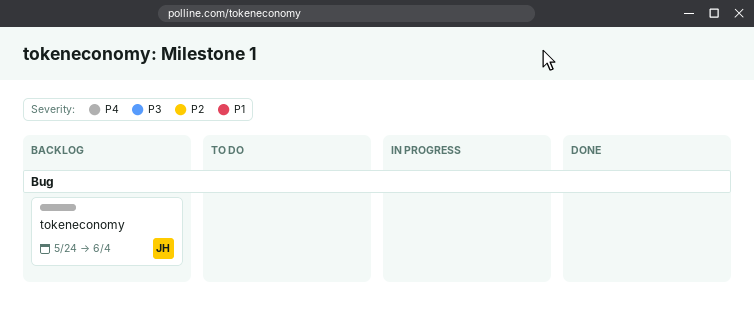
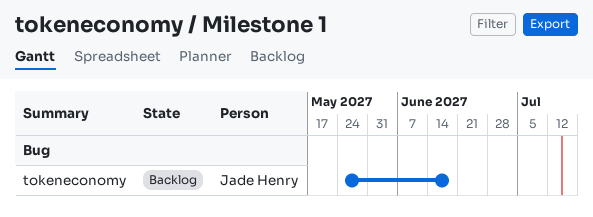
tokeneconomy, due: Jun 4 -> Jun 18

